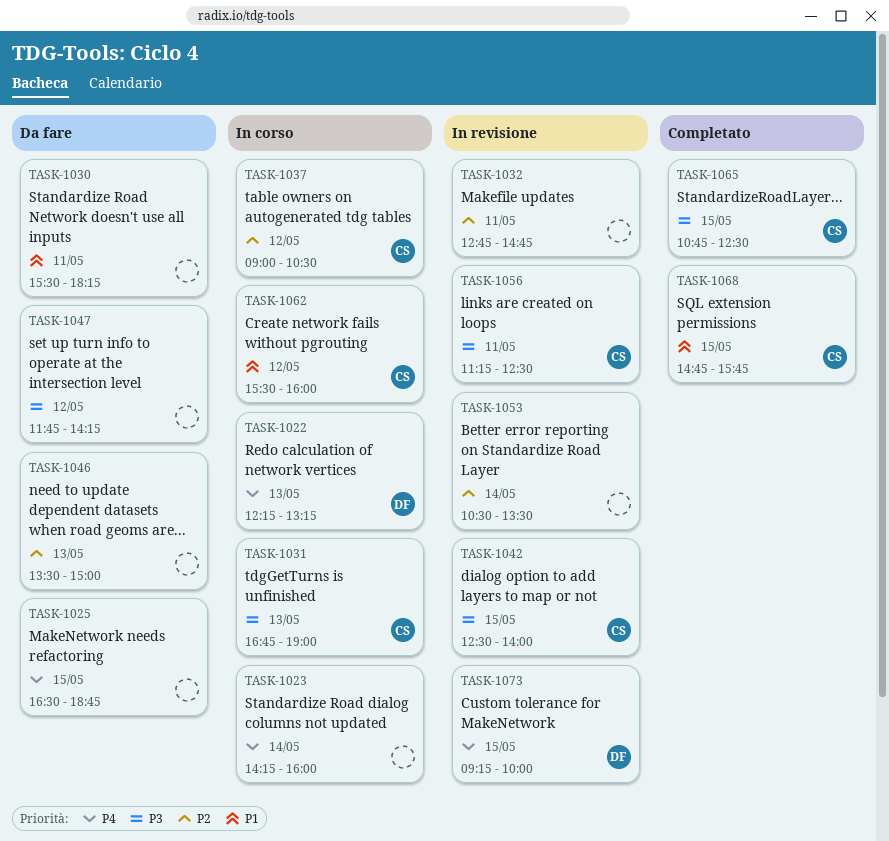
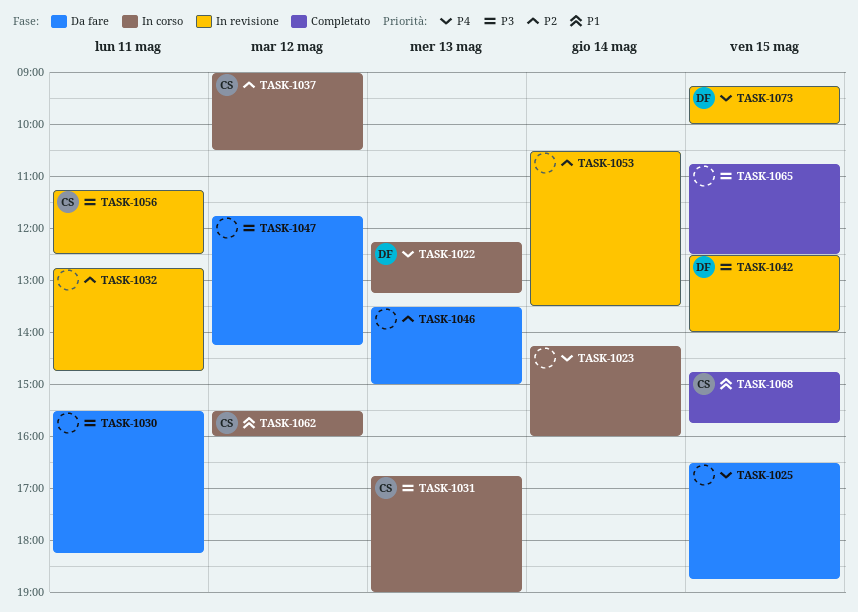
TASK-1030, priority: P1 -> P3
TASK-1042, owner: CS -> DF
TASK-1065, owner: CS -> none

